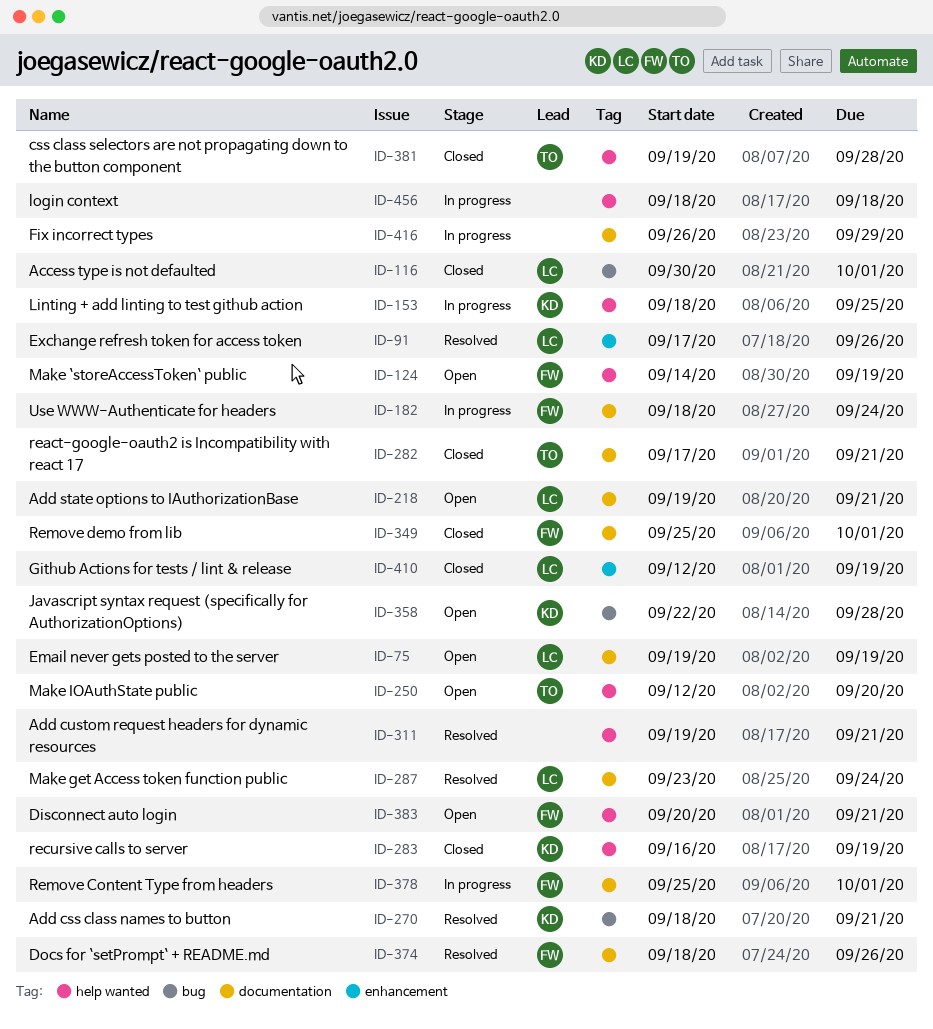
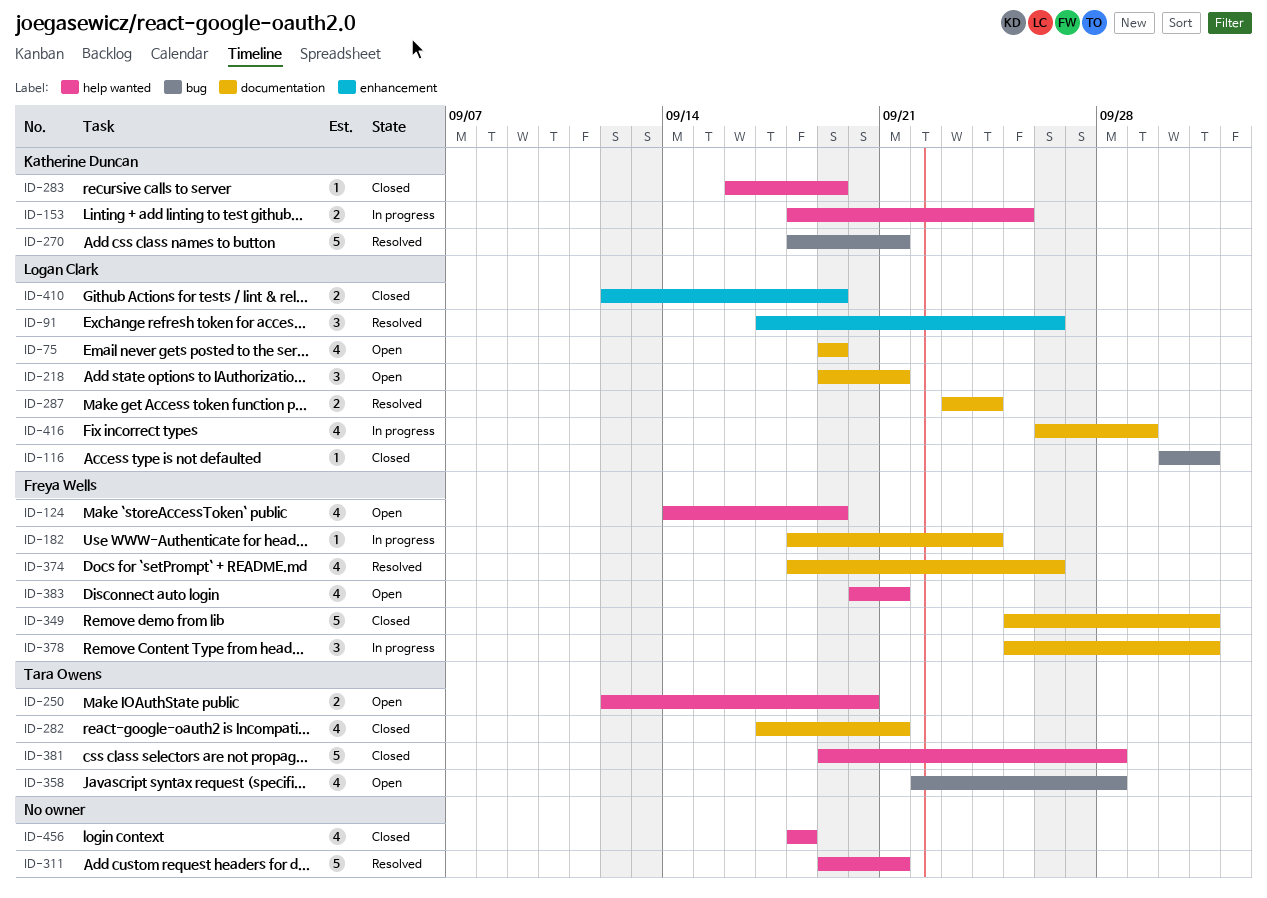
ID-358, owner: Katherine Duncan -> Tara Owens
ID-416, owner: none -> Logan Clark
ID-456, status: In progress -> Closed

